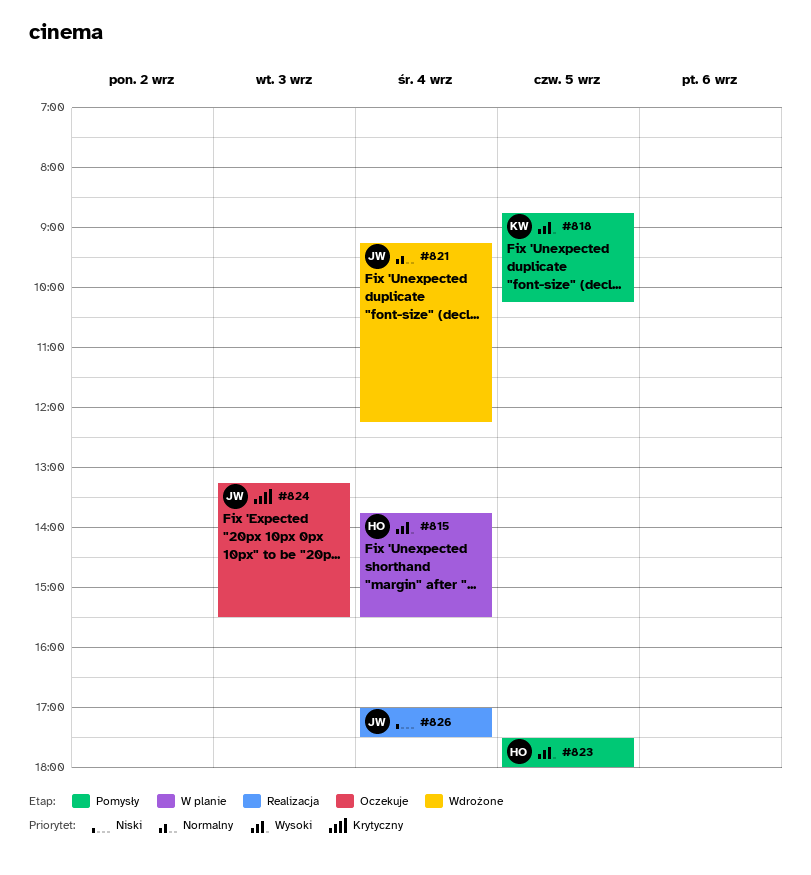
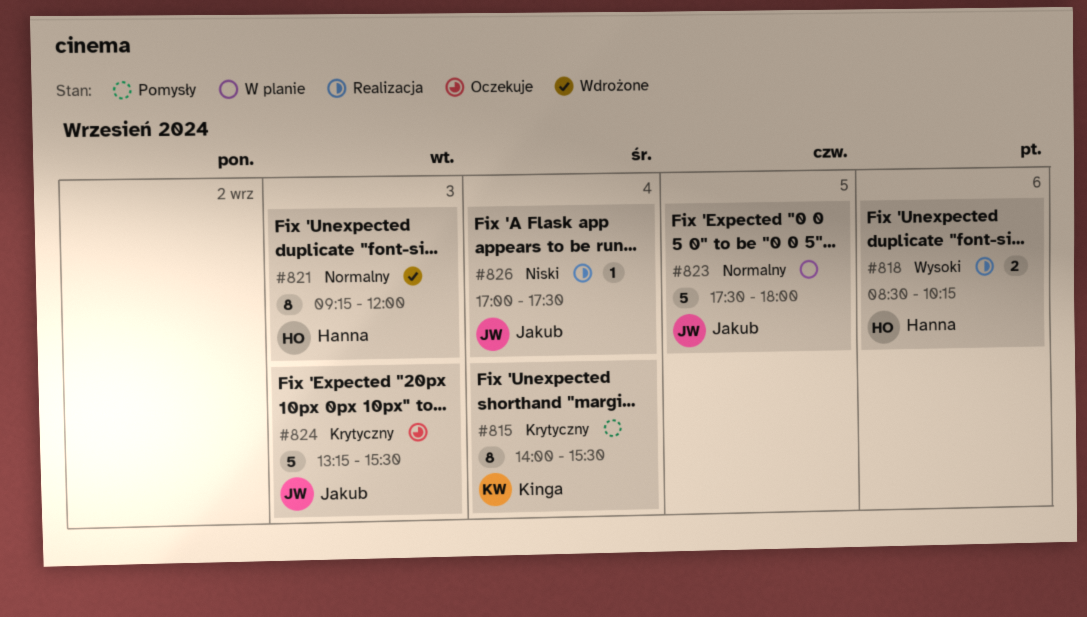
#815, status: W planie -> Pomysły
#815, owner: Hanna -> Kinga
#815, priority: Wysoki -> Krytyczny
#815, begins: 13:45 -> 14:00
#818, status: Pomysły -> Realizacja
#818, owner: Kinga -> Hanna
#818, day: Sep 5 -> Sep 6
#818, begins: 08:45 -> 08:30
#821, owner: Jakub -> Hanna
#821, day: Sep 4 -> Sep 3
#821, ends: 12:15 -> 12:00
#823, status: Pomysły -> W planie
#823, owner: Hanna -> Jakub
#823, priority: Wysoki -> Normalny

